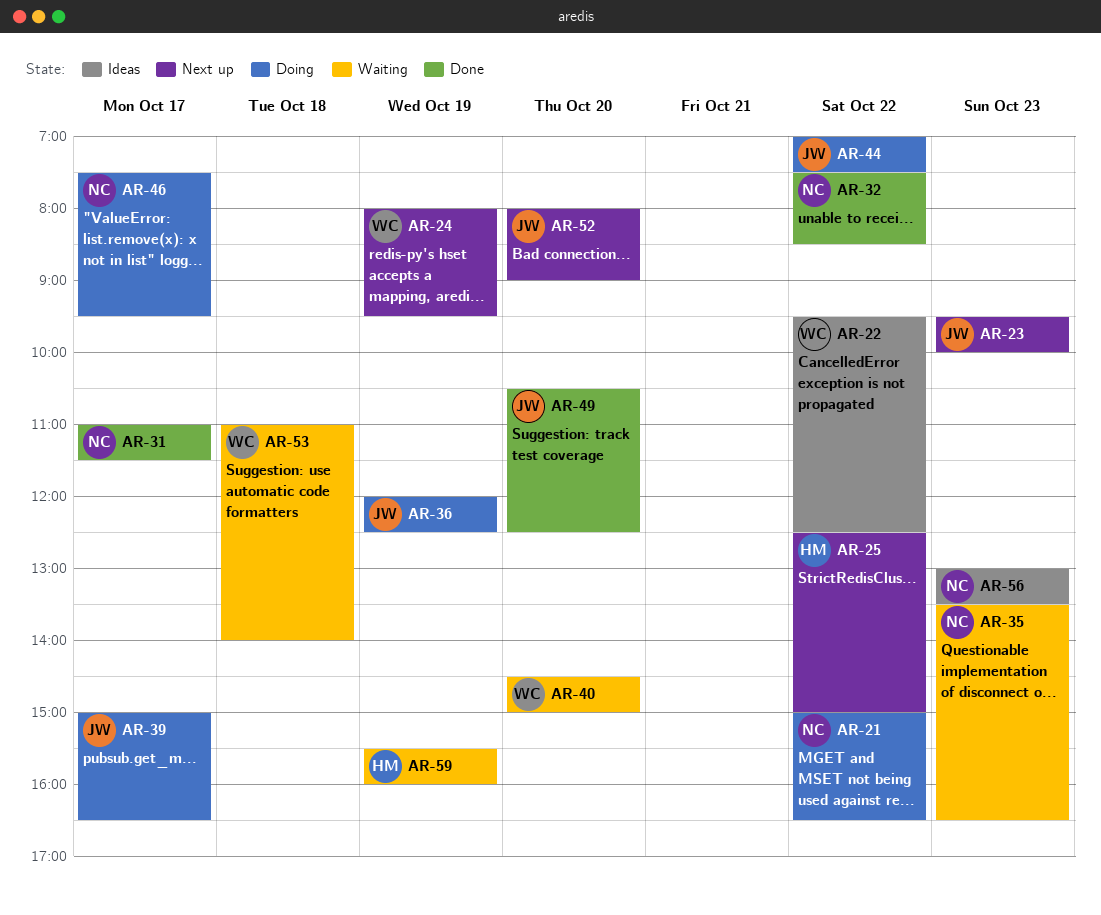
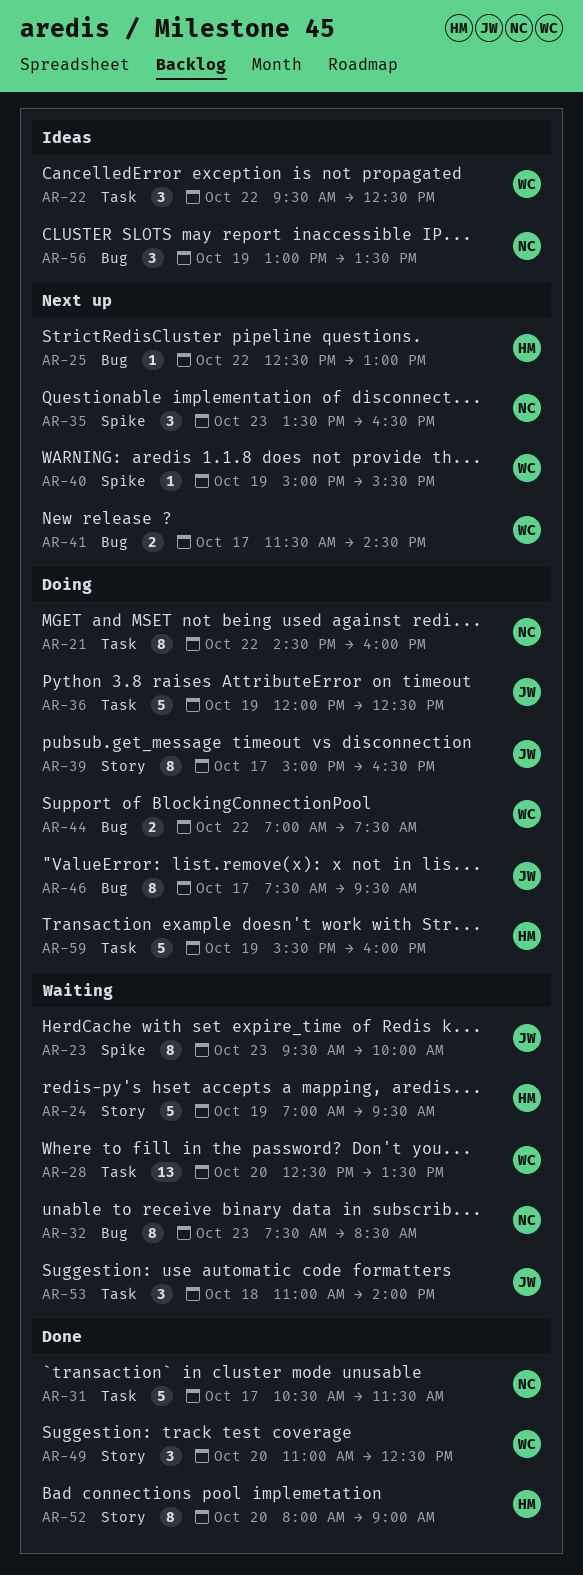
AR-21, begins: 15:00 -> 14:30
AR-21, ends: 16:30 -> 16:00
AR-23, status: Next up -> Waiting
AR-24, status: Next up -> Waiting
AR-24, owner: WC -> HM
AR-24, begins: 08:00 -> 07:00
AR-25, ends: 15:00 -> 13:00
AR-28: none -> present
AR-31, begins: 11:00 -> 10:30
AR-32, status: Done -> Waiting
AR-32, day: Oct 22 -> Oct 23
AR-35, status: Waiting -> Next up
AR-40, status: Waiting -> Next up
AR-40, day: Oct 20 -> Oct 19
AR-40, begins: 14:30 -> 15:00
AR-40, ends: 15:00 -> 15:30
AR-41: none -> present
AR-44, owner: JW -> WC
AR-46, owner: NC -> JW
AR-49, owner: JW -> WC
AR-49, begins: 10:30 -> 11:00
AR-52, status: Next up -> Done
AR-52, owner: JW -> HM
AR-53, owner: WC -> JW
AR-56, day: Oct 23 -> Oct 19
AR-59, status: Waiting -> Doing

